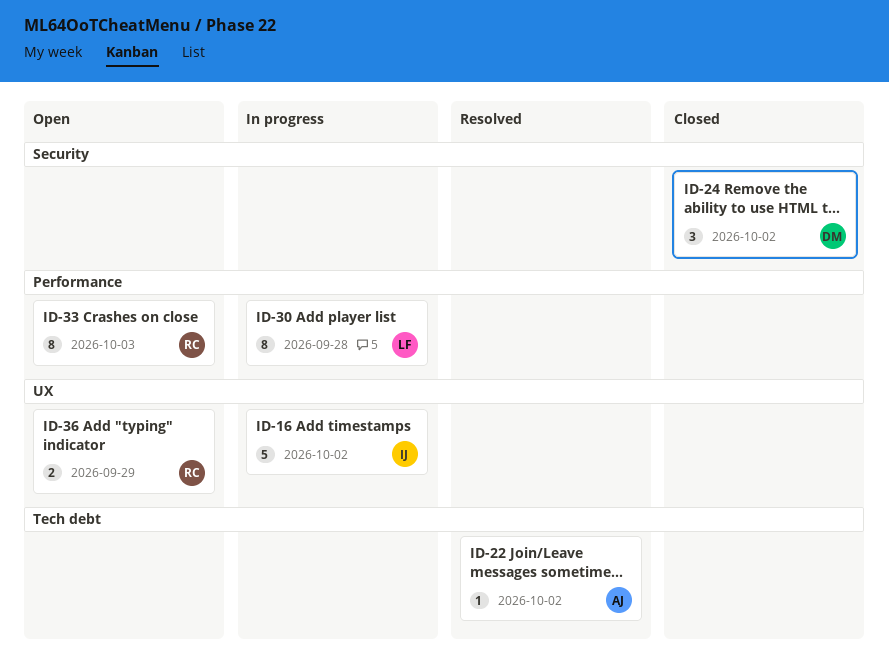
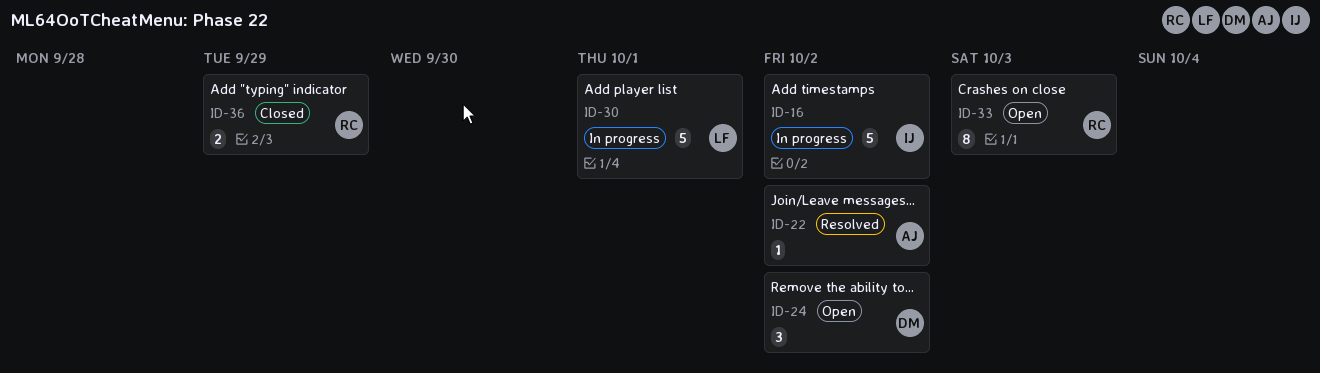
ID-24, status: Closed -> Open
ID-30, estimate: 8 -> 5
ID-30, due: Sep 28 -> Oct 1
ID-36, status: Open -> Closed

